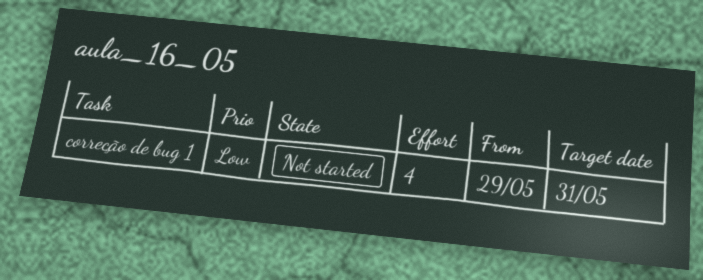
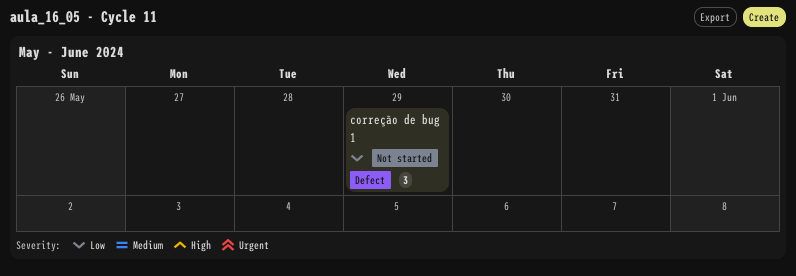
correção de bug 1, estimate: 4 -> 3
correção de bug 1, due: May 31 -> May 29

